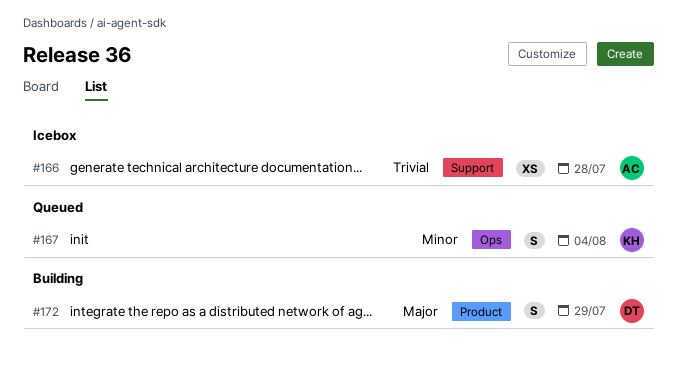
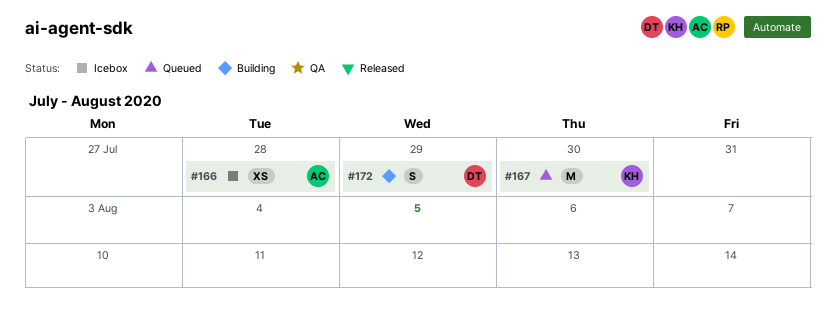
#167, estimate: S -> M
#167, due: Aug 4 -> Jul 30

